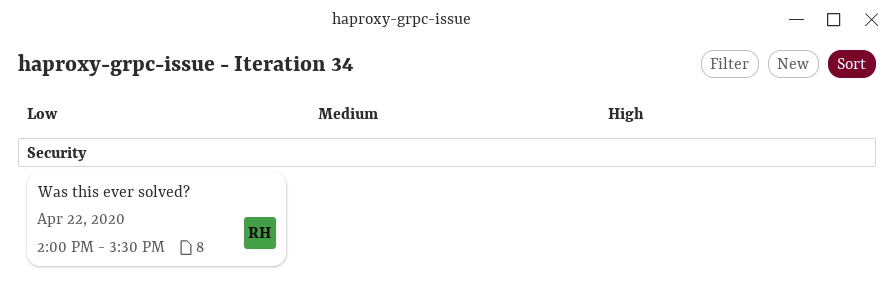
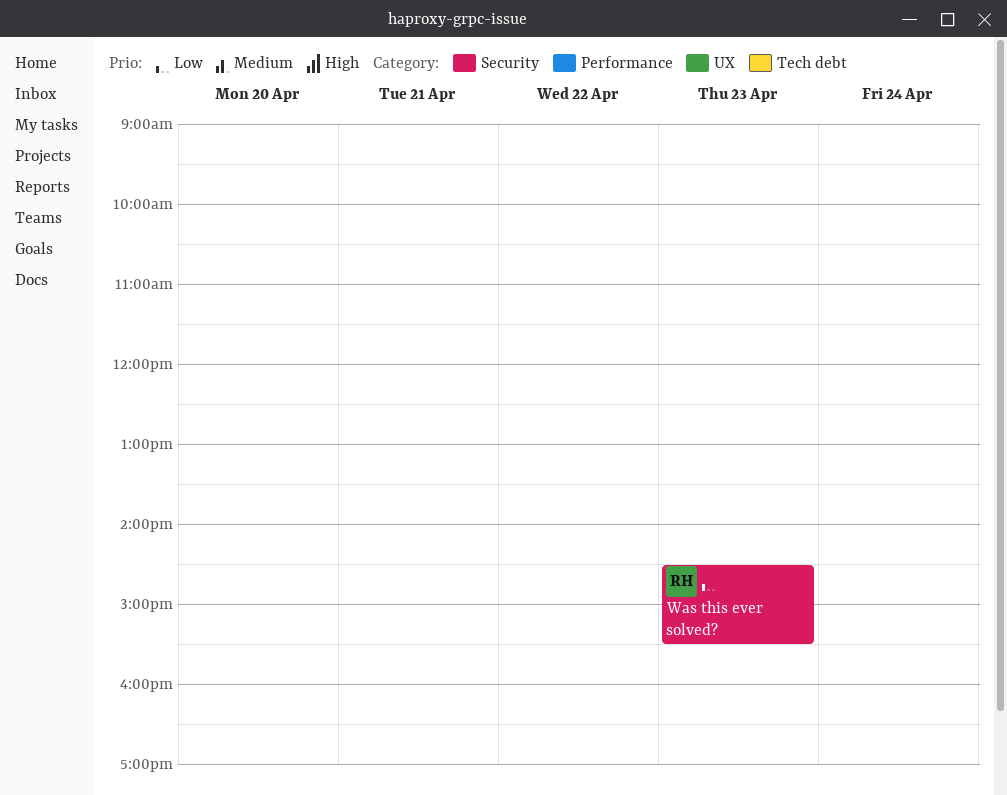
Was this ever solved?, day: Apr 22 -> Apr 23
Was this ever solved?, begins: 14:00 -> 14:30

